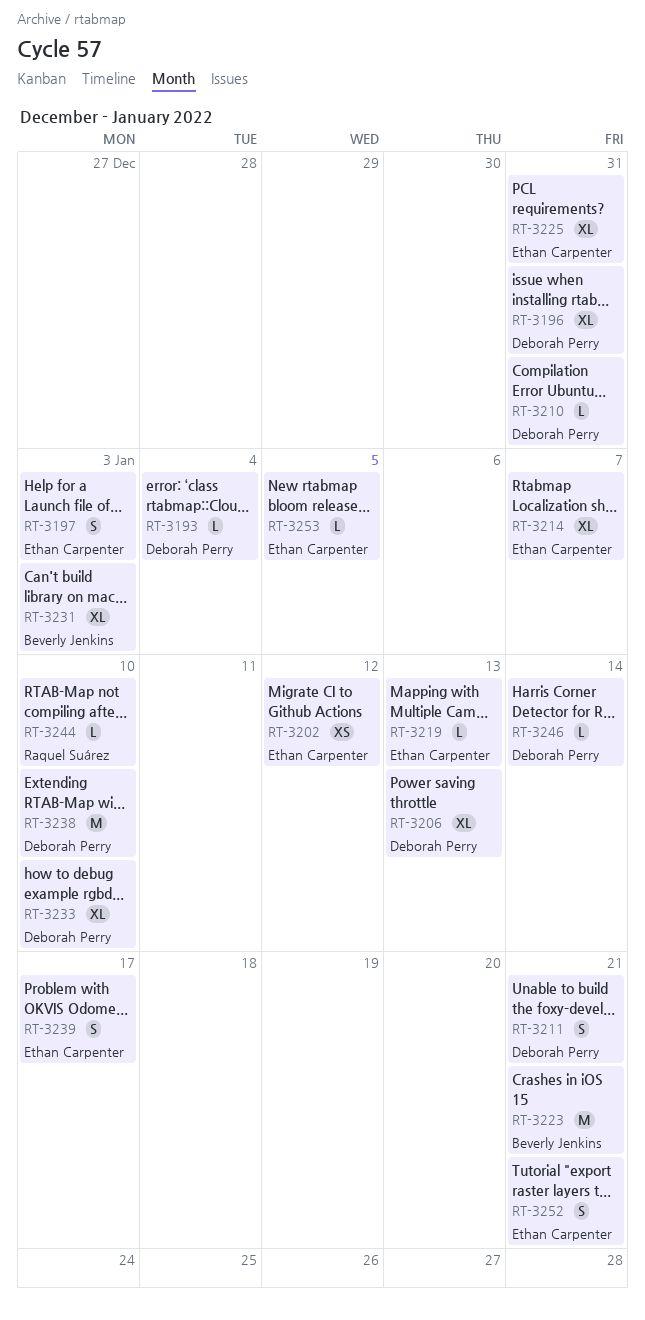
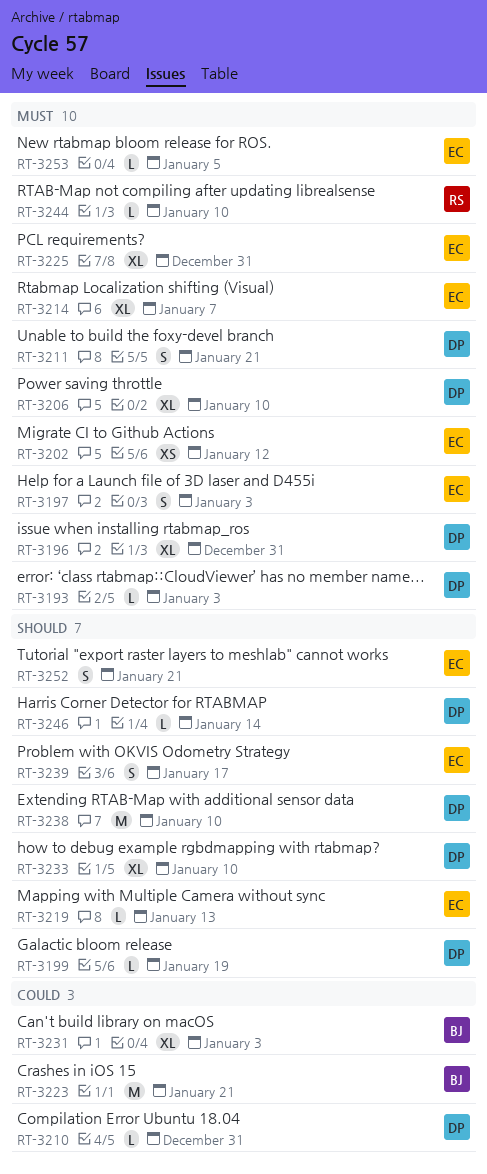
RT-3193, due: Jan 4 -> Jan 3
RT-3199: none -> present
RT-3206, due: Jan 13 -> Jan 10

